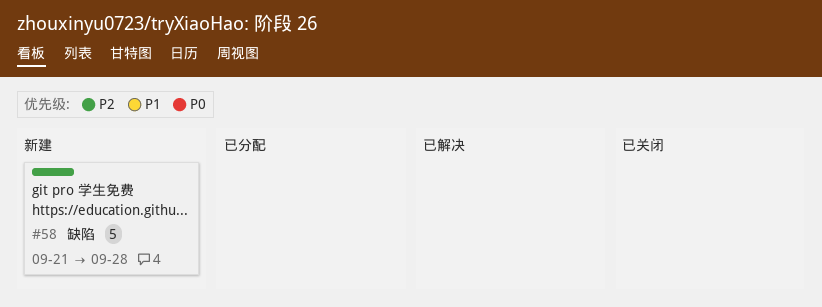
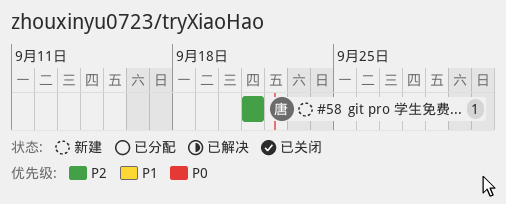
#58, estimate: 5 -> 1
#58, due: Sep 28 -> Sep 21

